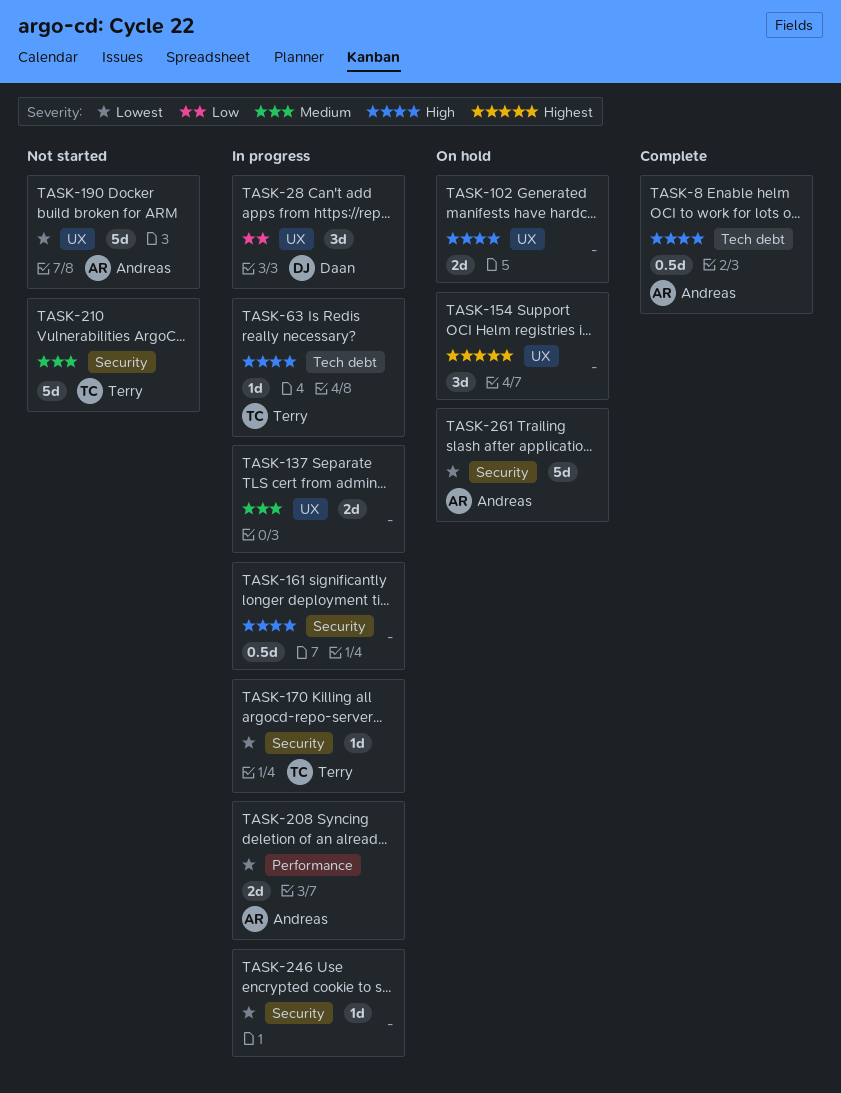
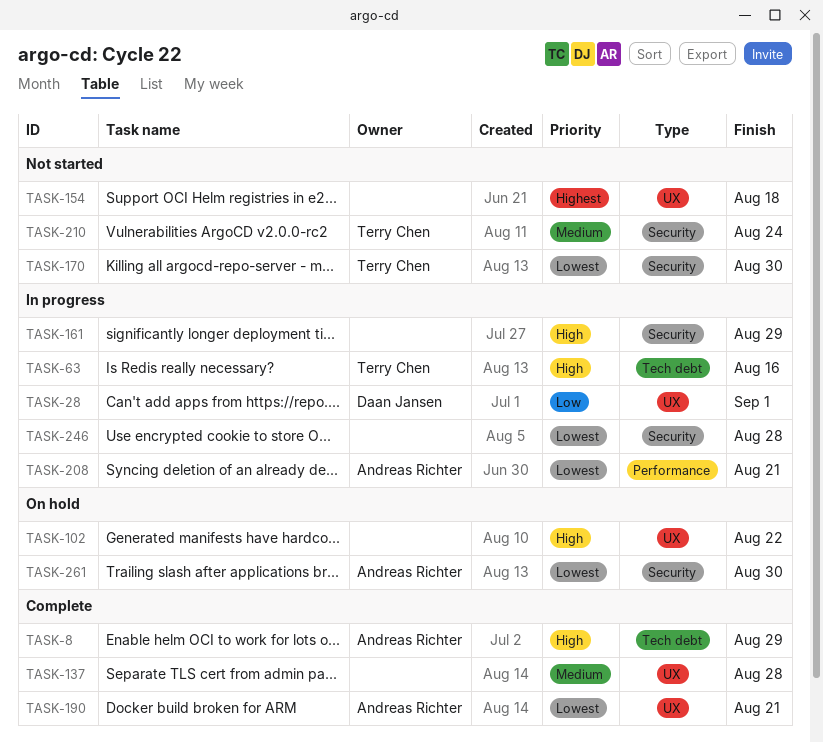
TASK-137, status: In progress -> Complete
TASK-154, status: On hold -> Not started
TASK-170, status: In progress -> Not started
TASK-190, status: Not started -> Complete

